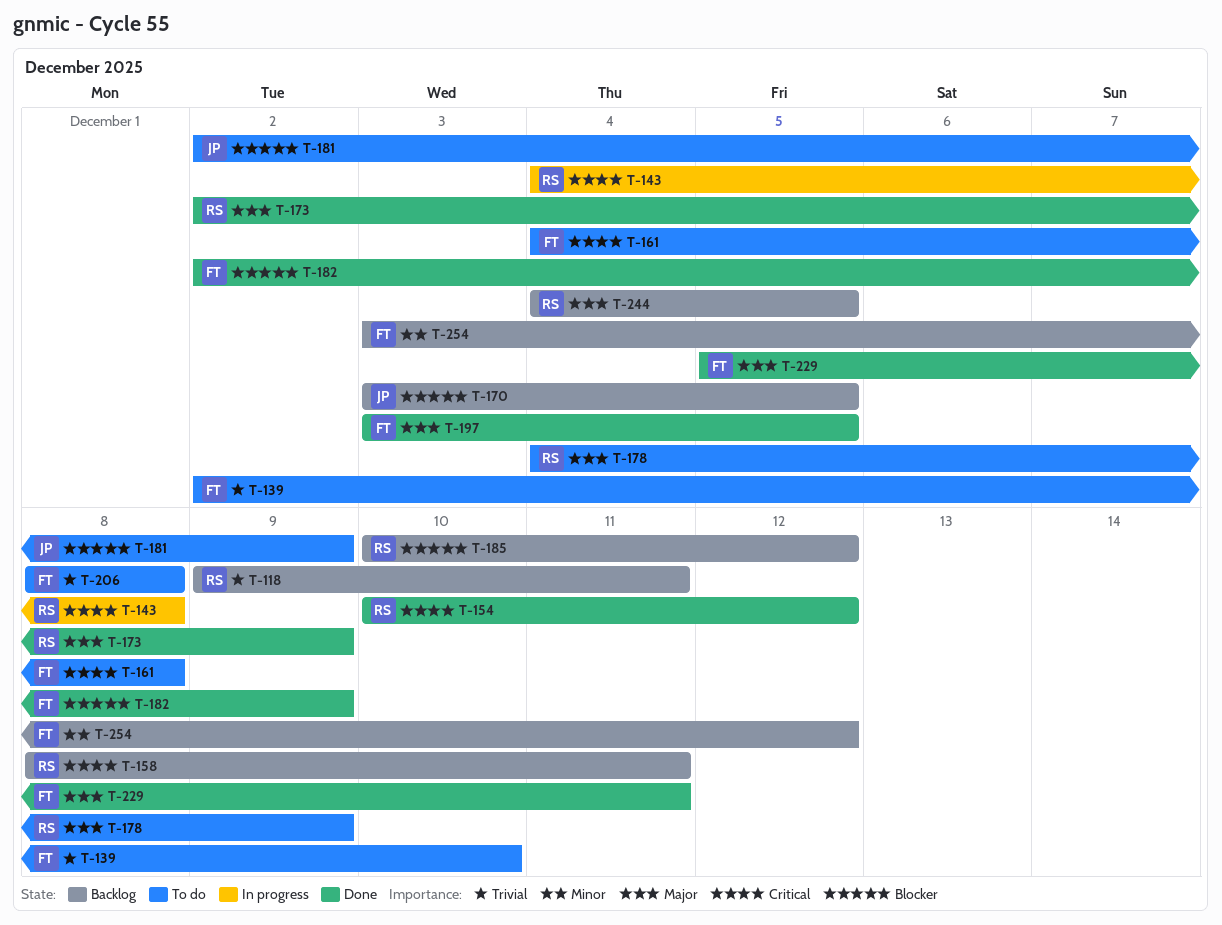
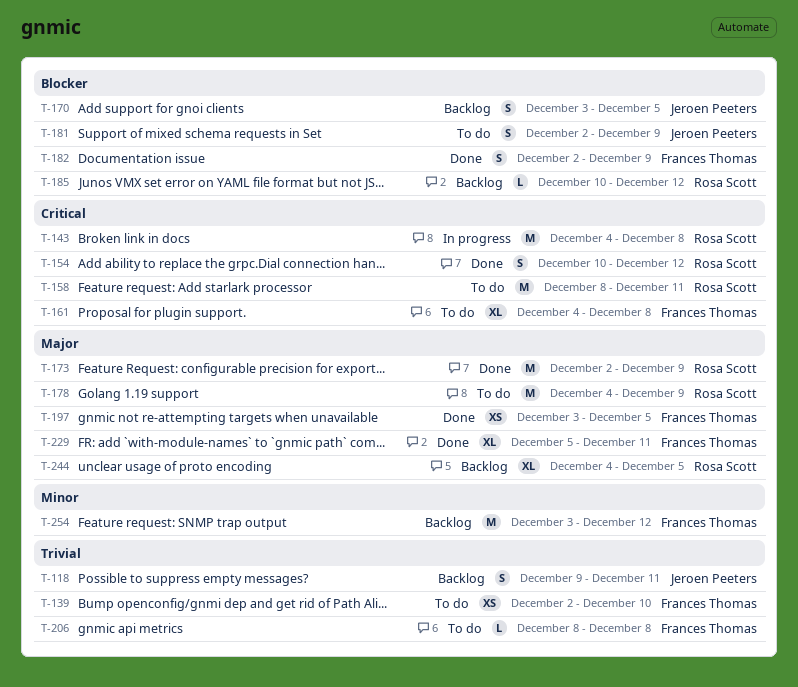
T-118, owner: Rosa Scott -> Jeroen Peeters
T-158, status: Backlog -> To do

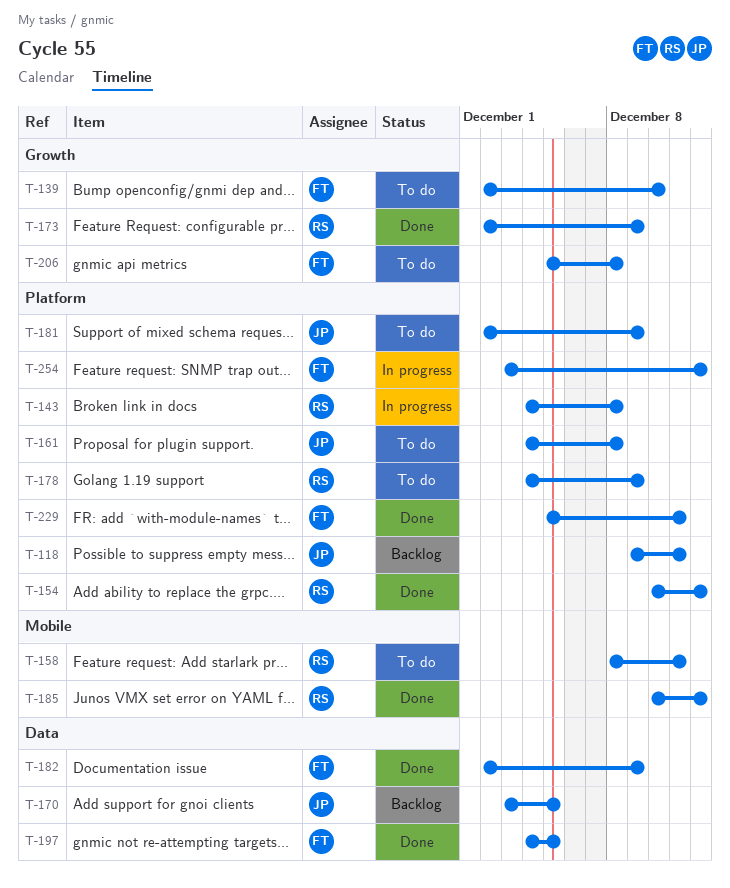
T-161, owner: Frances Thomas -> Jeroen Peeters
T-185, status: Backlog -> Done
T-197, start: Dec 3 -> Dec 4
T-206, start: Dec 8 -> Dec 5
T-244: present -> none
T-254, status: Backlog -> In progress

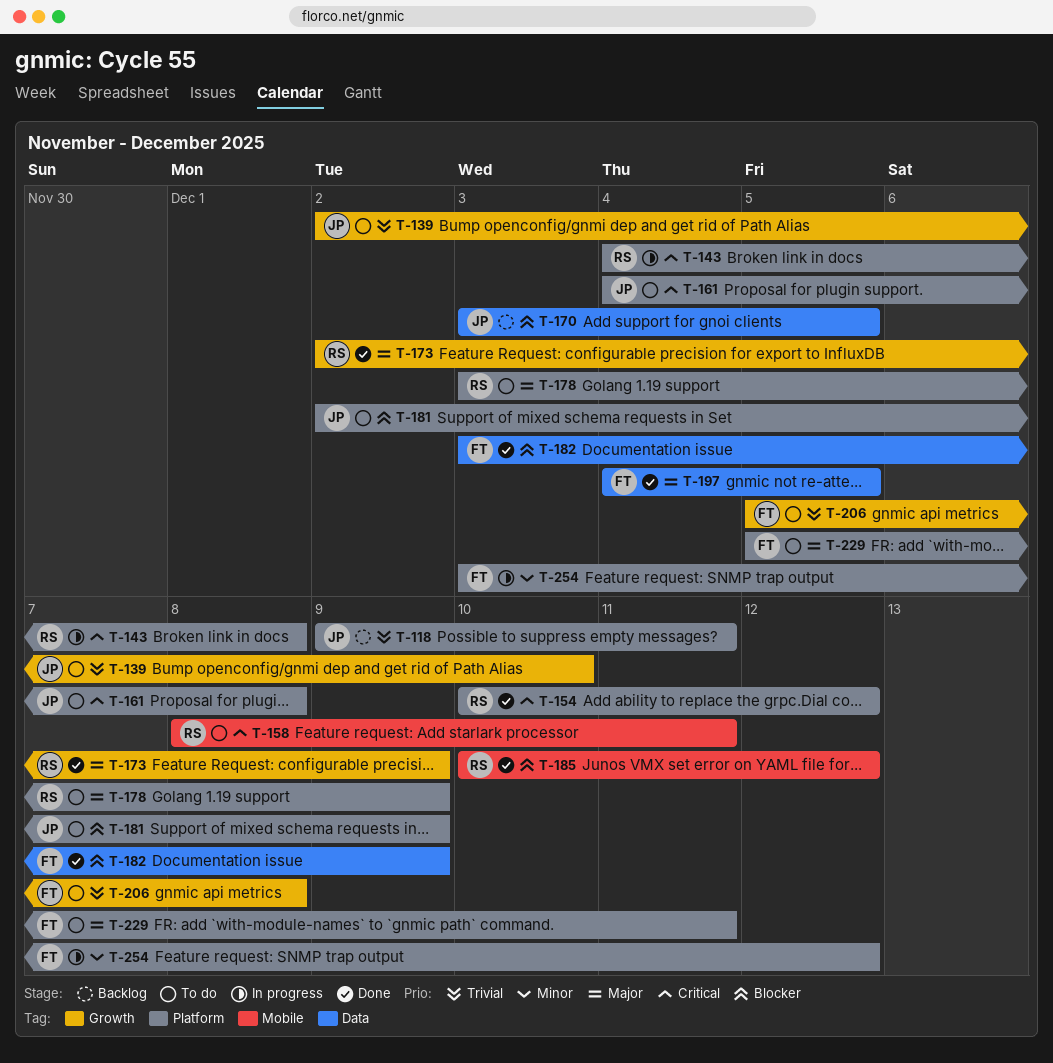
T-139, owner: FT -> JP
T-178, start: Dec 4 -> Dec 3
T-182, start: Dec 2 -> Dec 3
T-229, status: Done -> To do

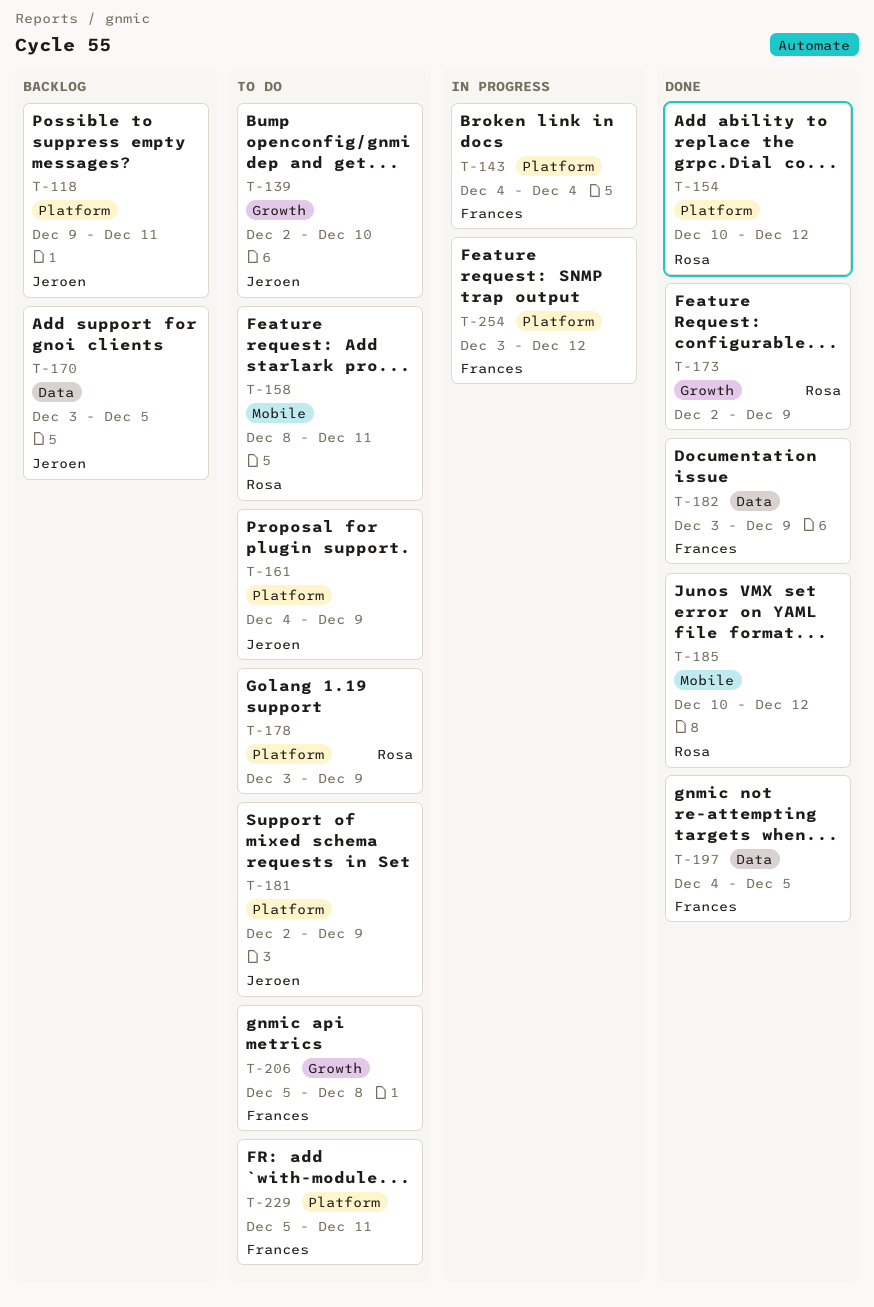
T-143, owner: Rosa -> Frances
T-143, due: Dec 8 -> Dec 4
T-161, due: Dec 8 -> Dec 9

